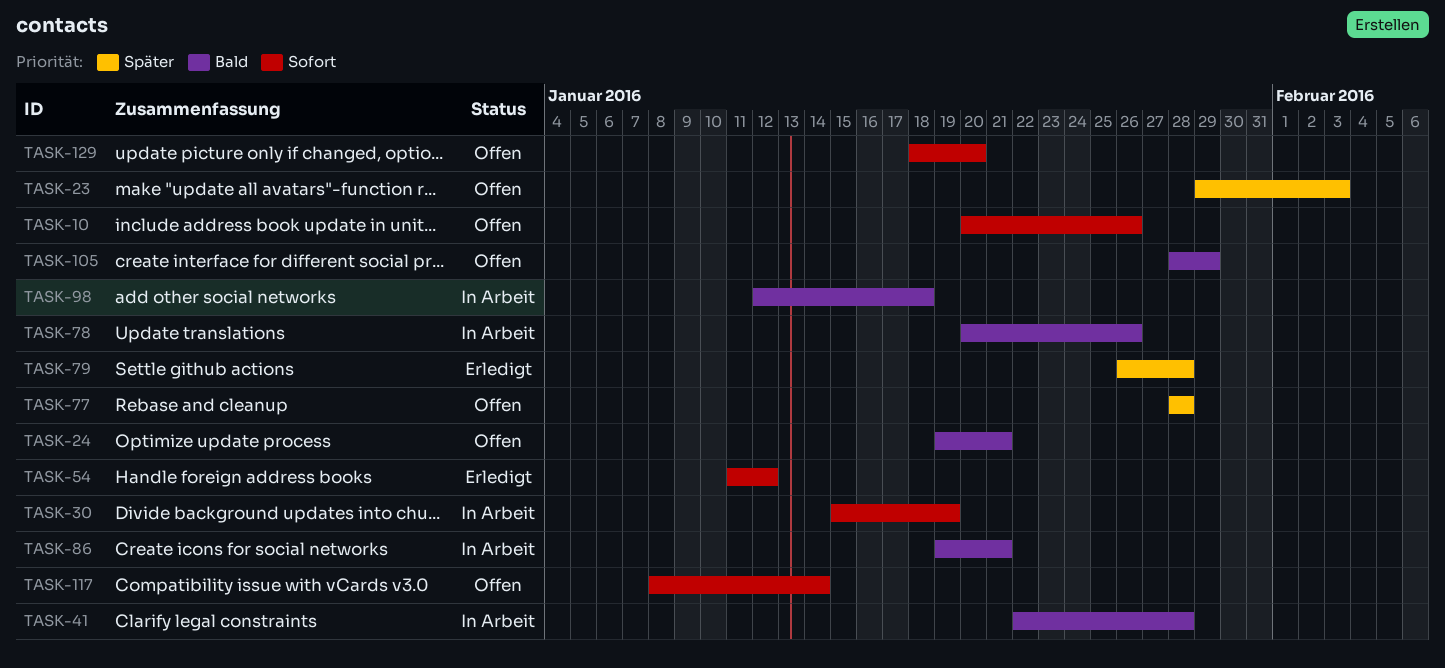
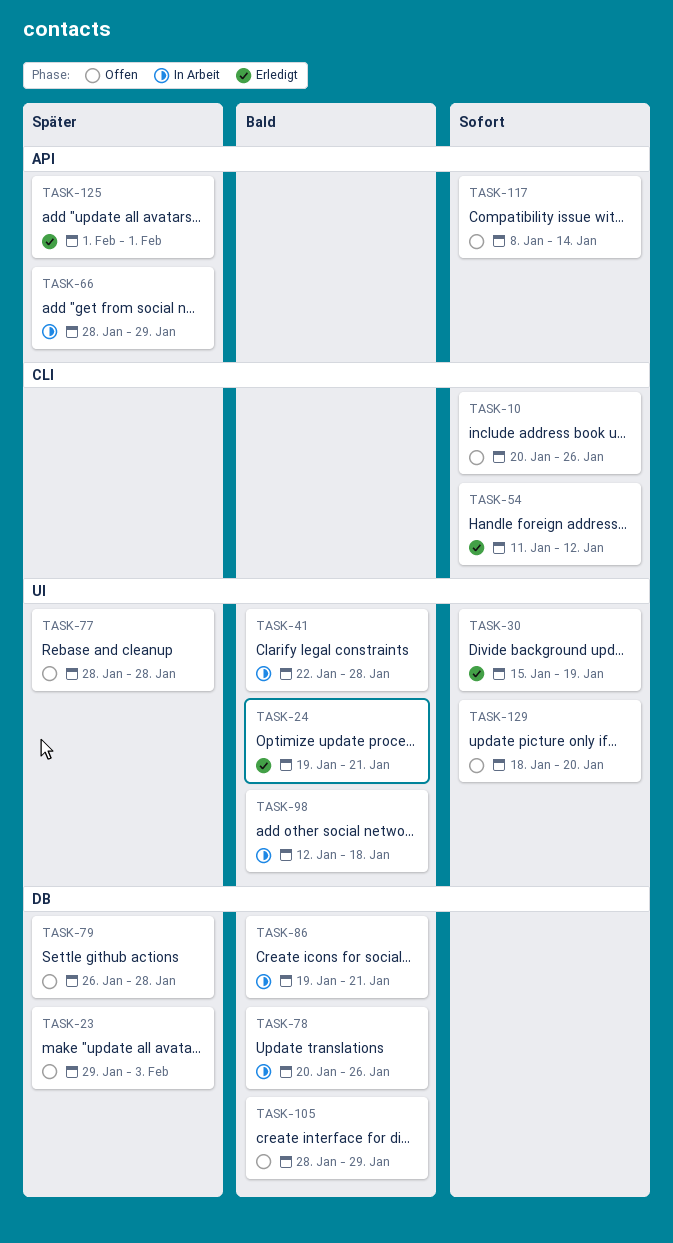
TASK-24, status: Offen -> Erledigt
TASK-30, status: In Arbeit -> Erledigt
TASK-66: none -> present
TASK-79, status: Erledigt -> Offen
TASK-125: none -> present

